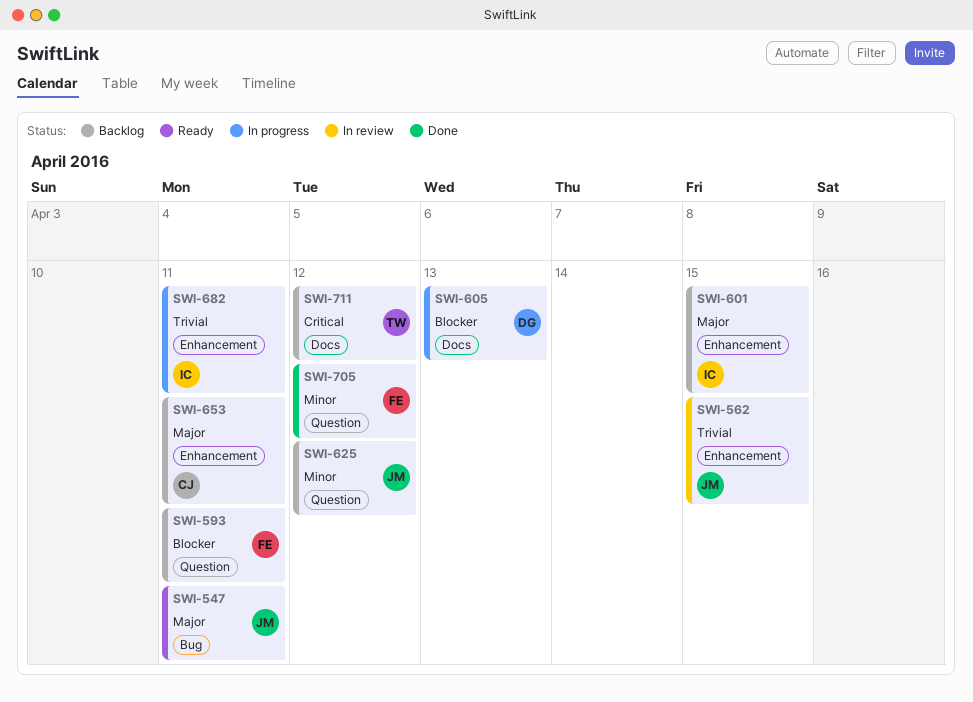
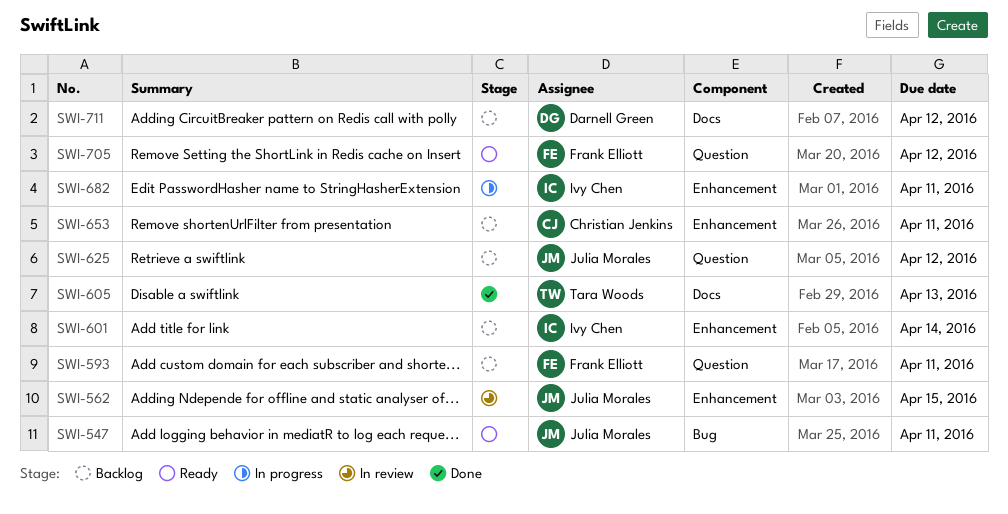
SWI-601, due: Apr 15 -> Apr 14
SWI-605, status: In progress -> Done
SWI-605, owner: Darnell Green -> Tara Woods
SWI-705, status: Done -> Ready
SWI-711, owner: Tara Woods -> Darnell Green

